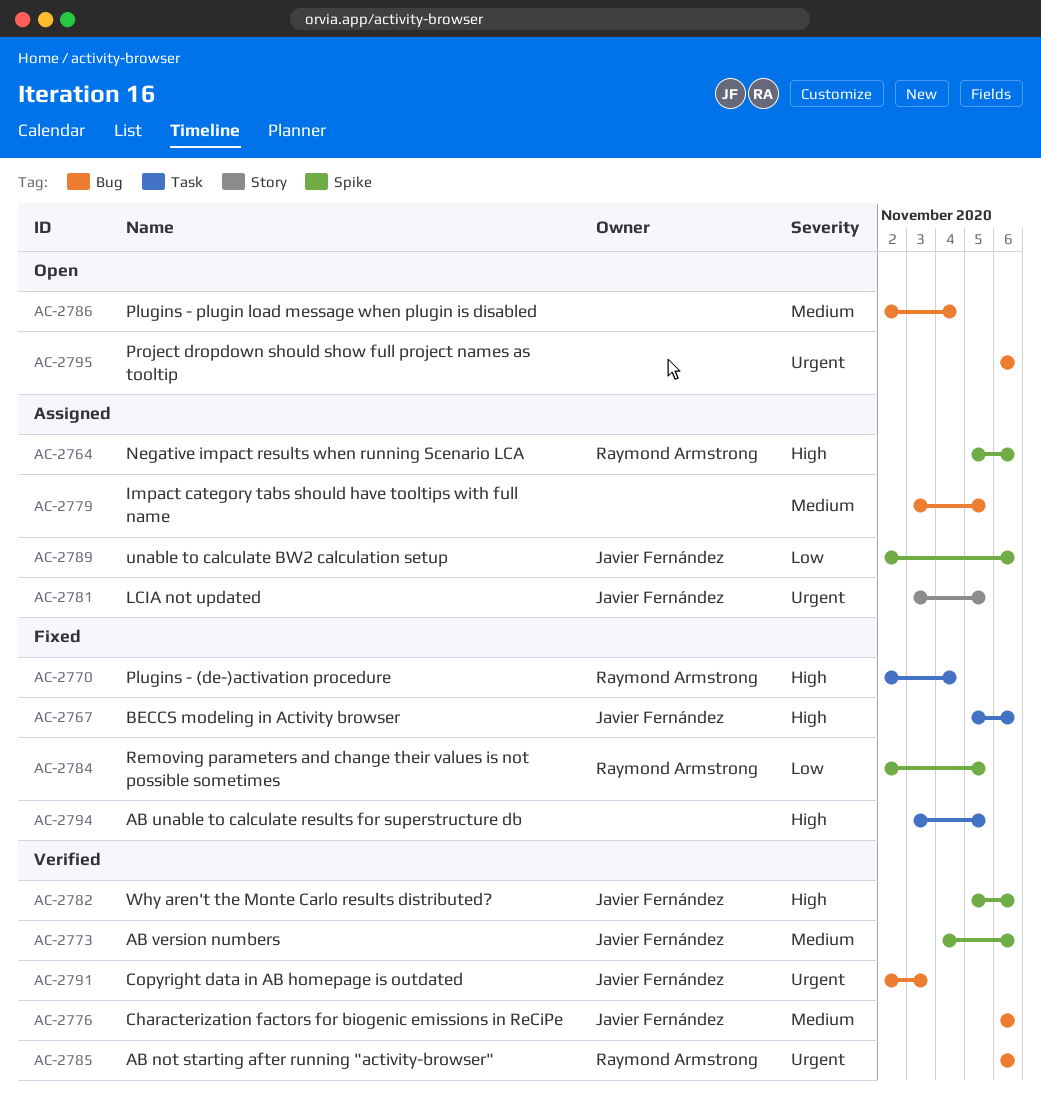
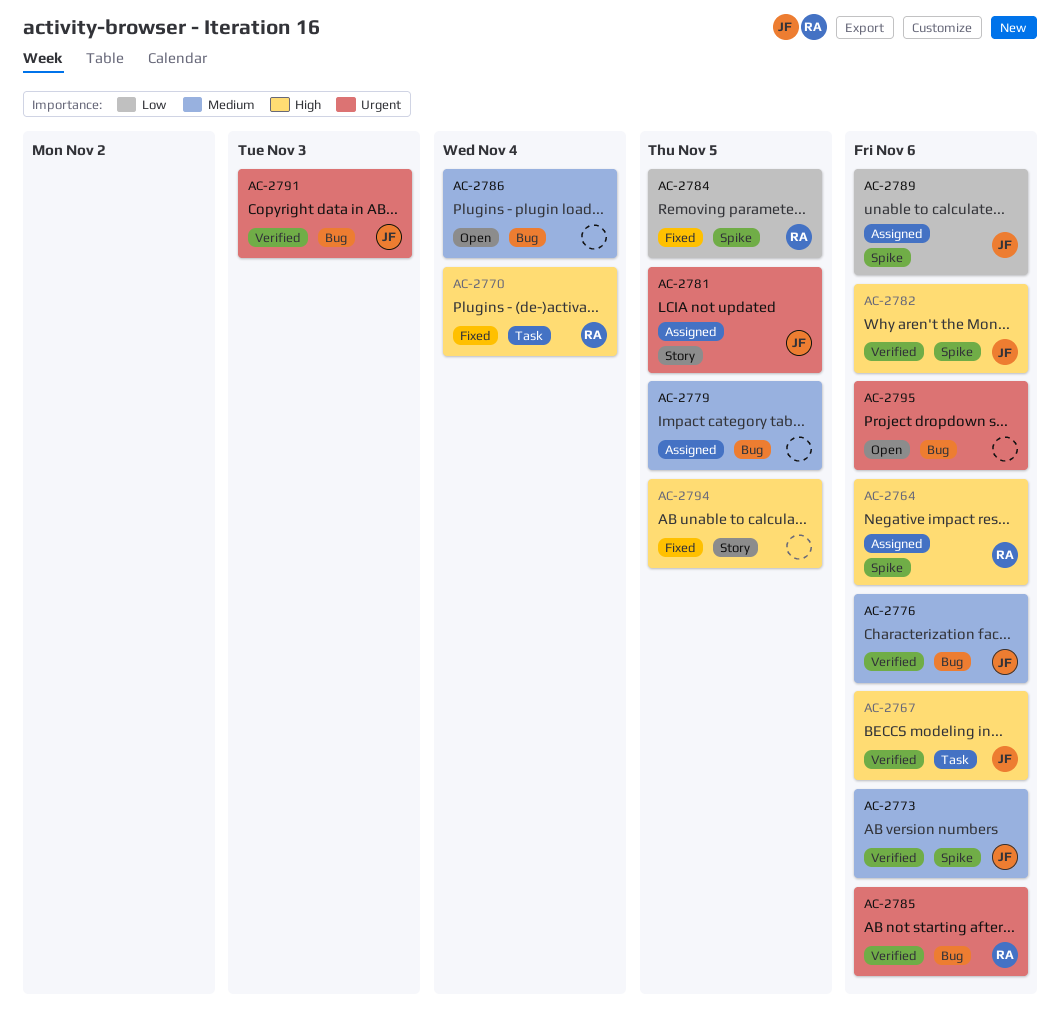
AC-2767, status: Fixed -> Verified
AC-2794, label: Task -> Story

